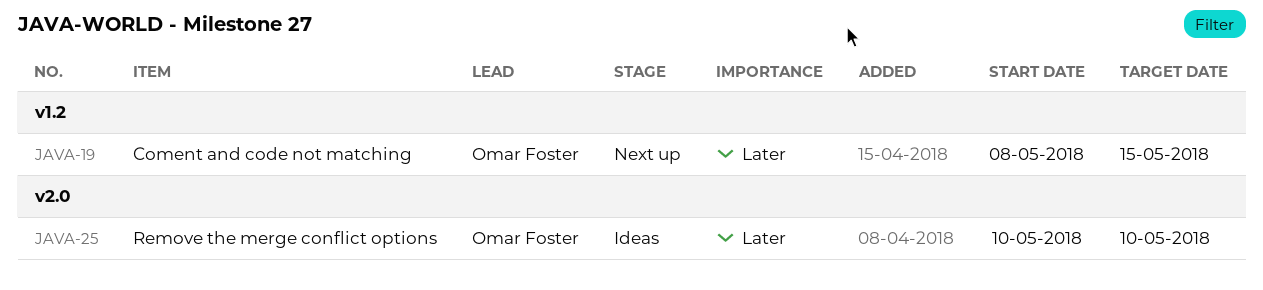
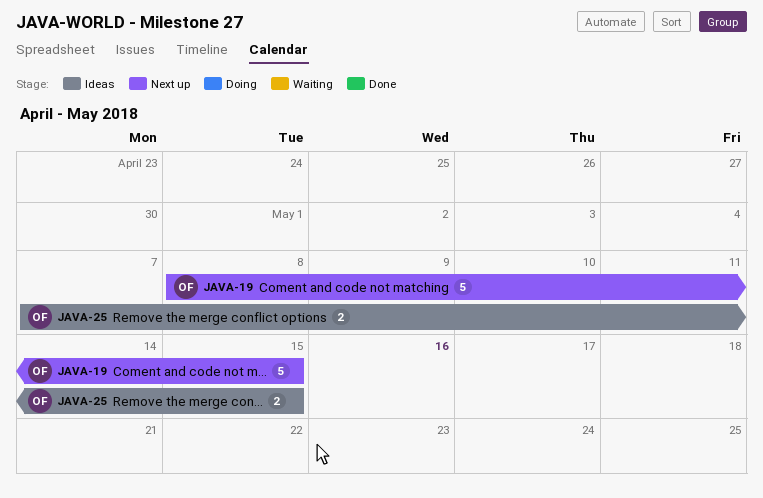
JAVA-25, start: May 10 -> May 7
JAVA-25, due: May 10 -> May 15

